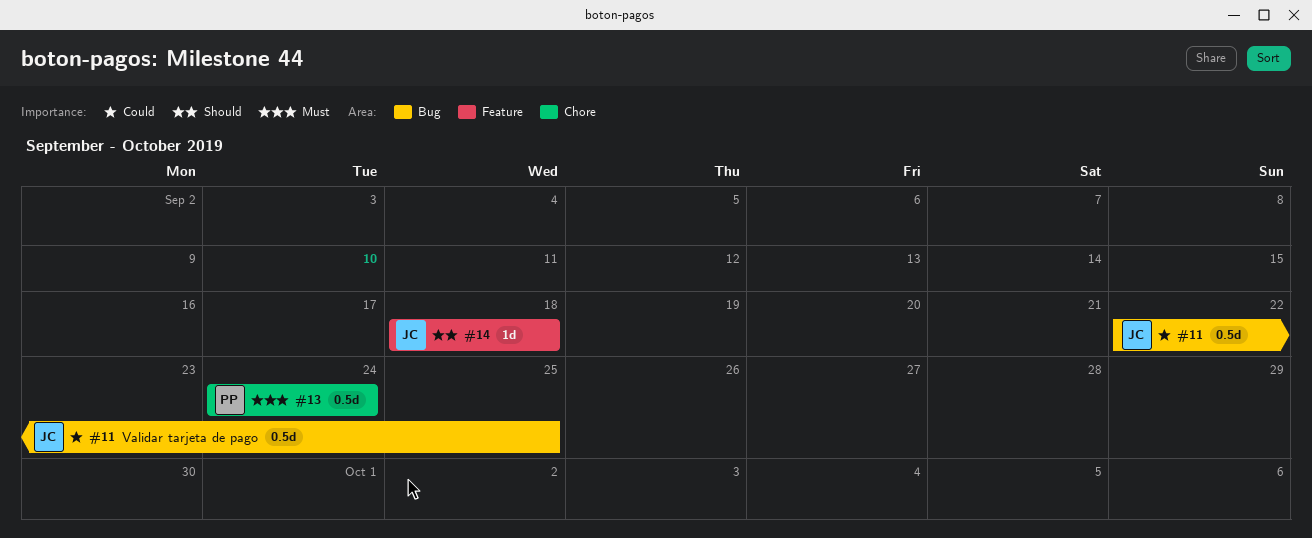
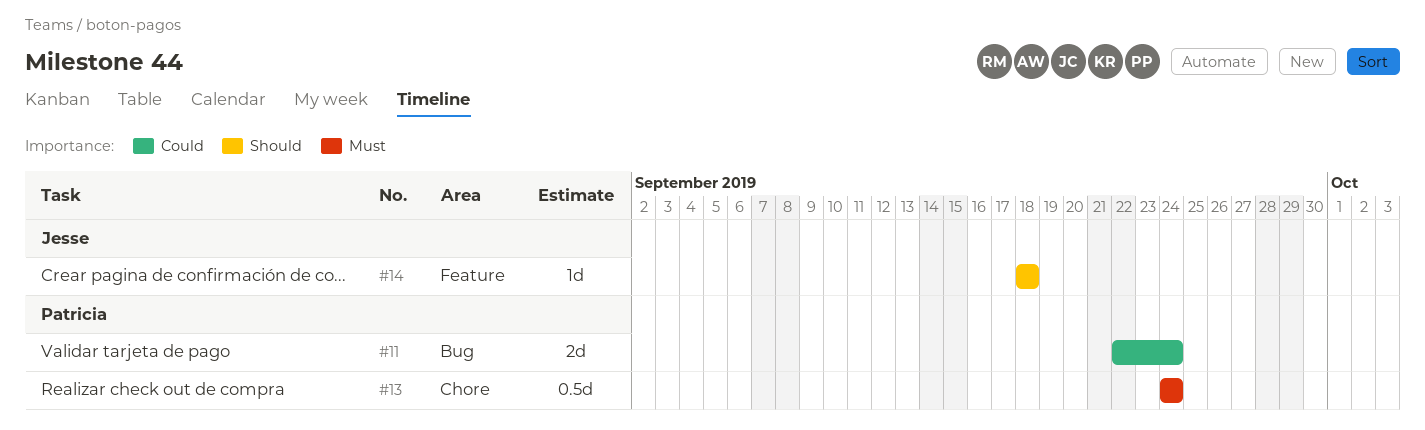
#11, owner: Jesse -> Patricia
#11, estimate: 0.5d -> 2d
#11, due: Sep 25 -> Sep 24

